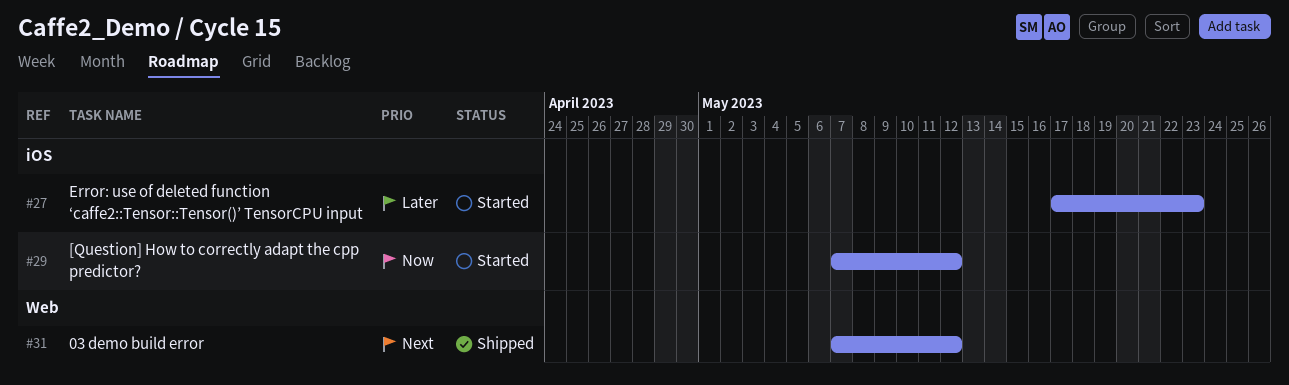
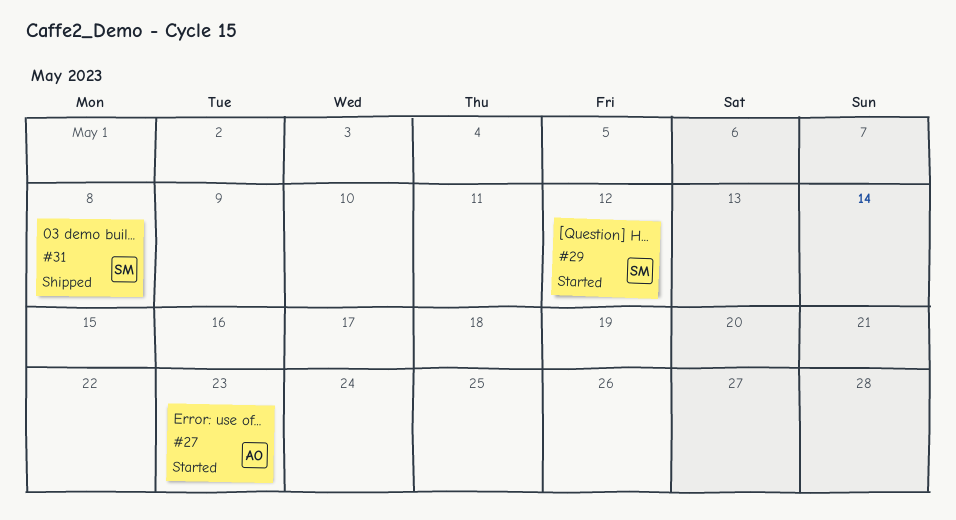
#31, due: May 12 -> May 8

